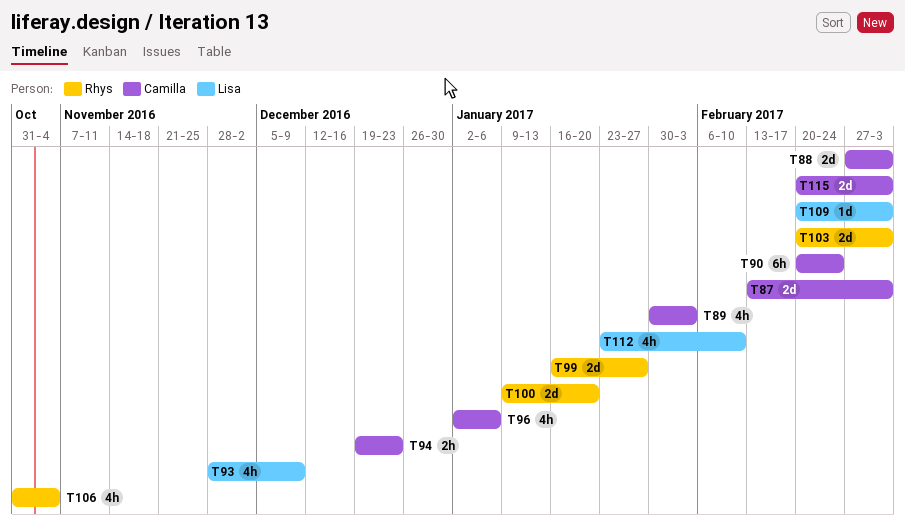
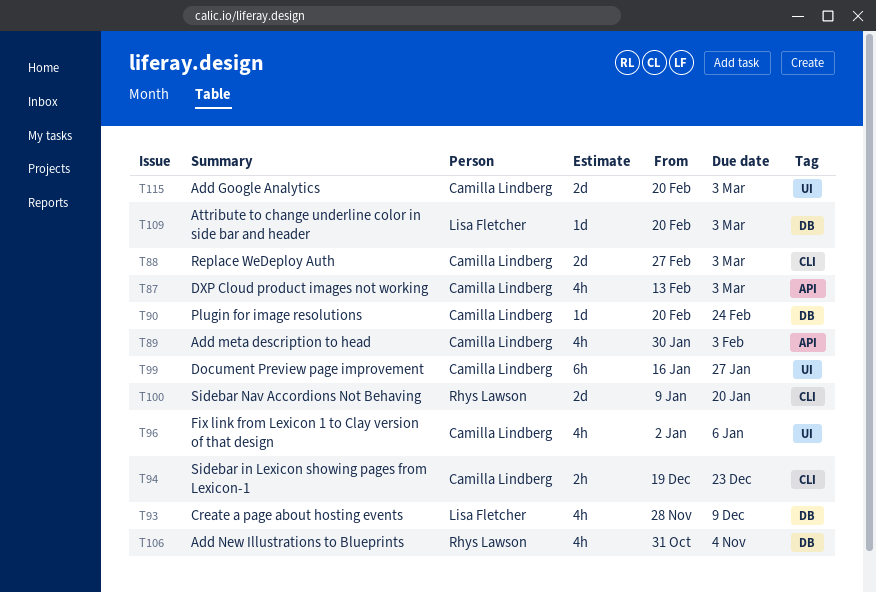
T87, estimate: 2d -> 4h
T90, estimate: 6h -> 1d
T99, owner: Rhys Lawson -> Camilla Lindberg
T99, estimate: 2d -> 6h
T103: present -> none
T112: present -> none

